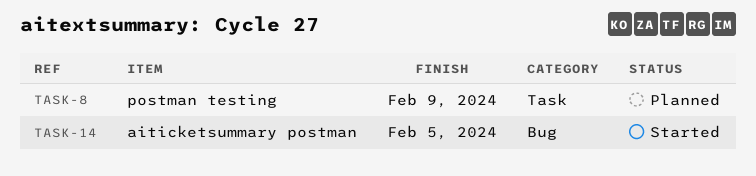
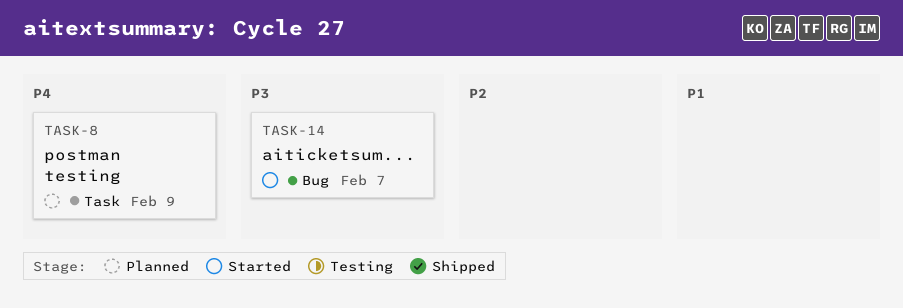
TASK-14, due: Feb 5 -> Feb 7

